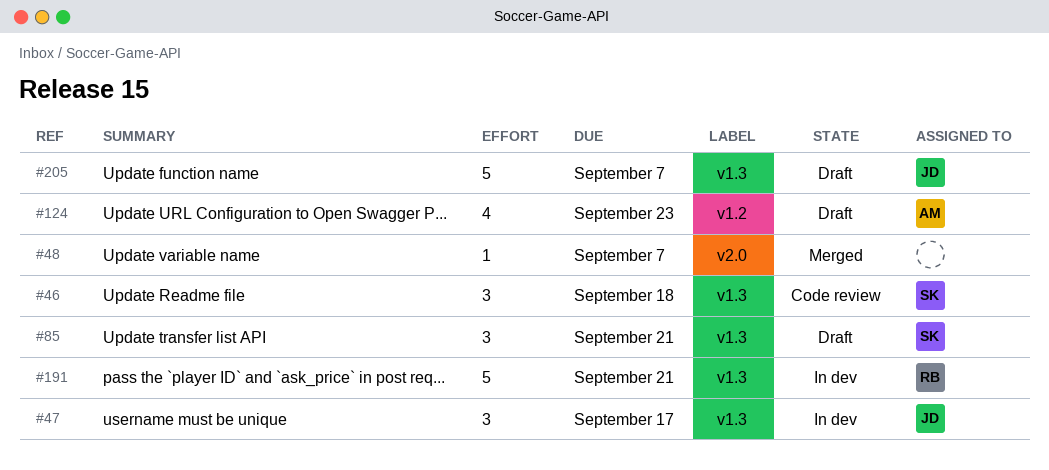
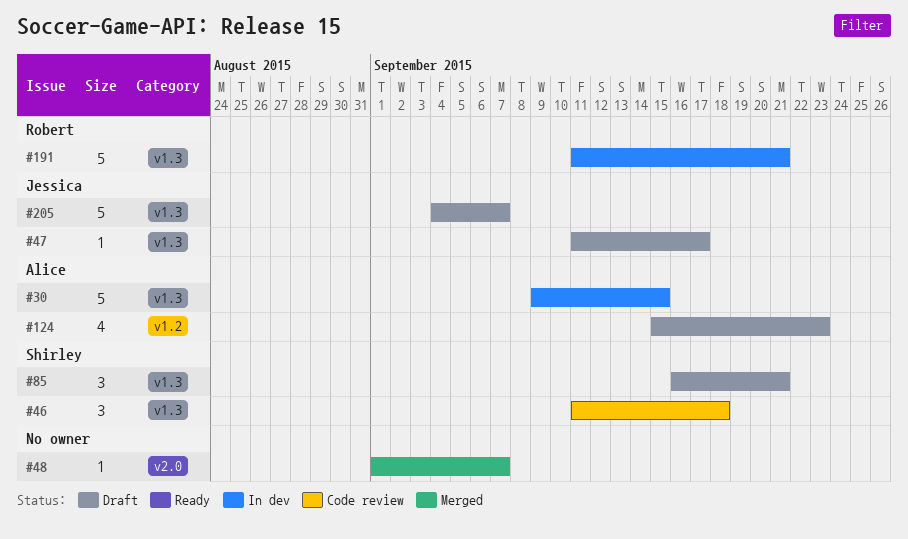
#30: none -> present
#47, status: In dev -> Draft
#47, estimate: 3 -> 1

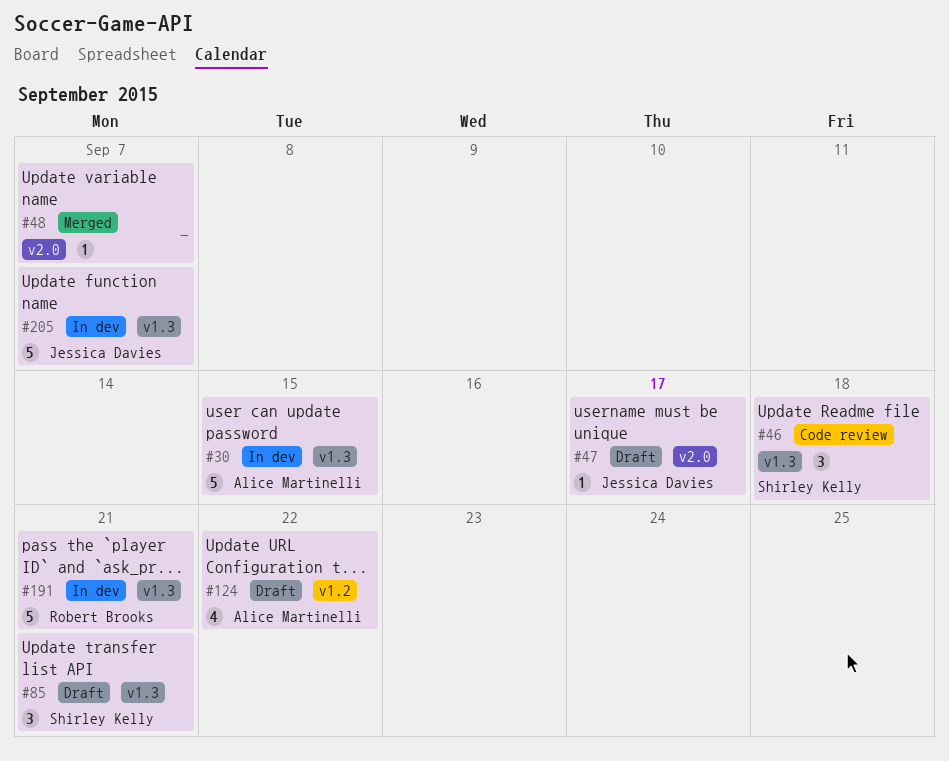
#47, label: v1.3 -> v2.0
#124, due: Sep 23 -> Sep 22
#205, status: Draft -> In dev

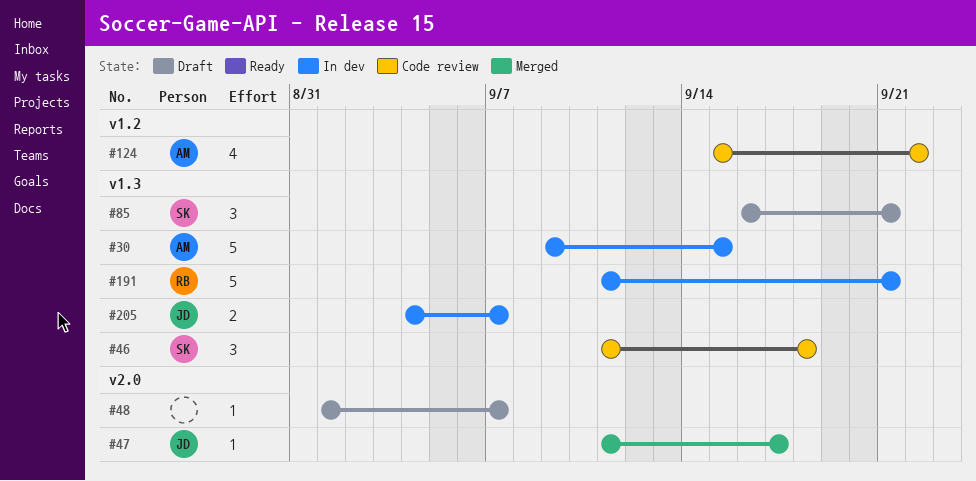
#47, status: Draft -> Merged
#48, status: Merged -> Draft
#124, status: Draft -> Code review
#205, estimate: 5 -> 2

